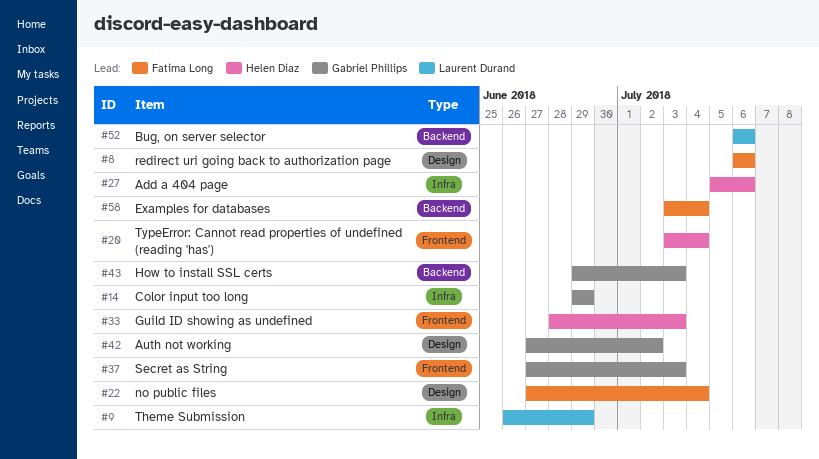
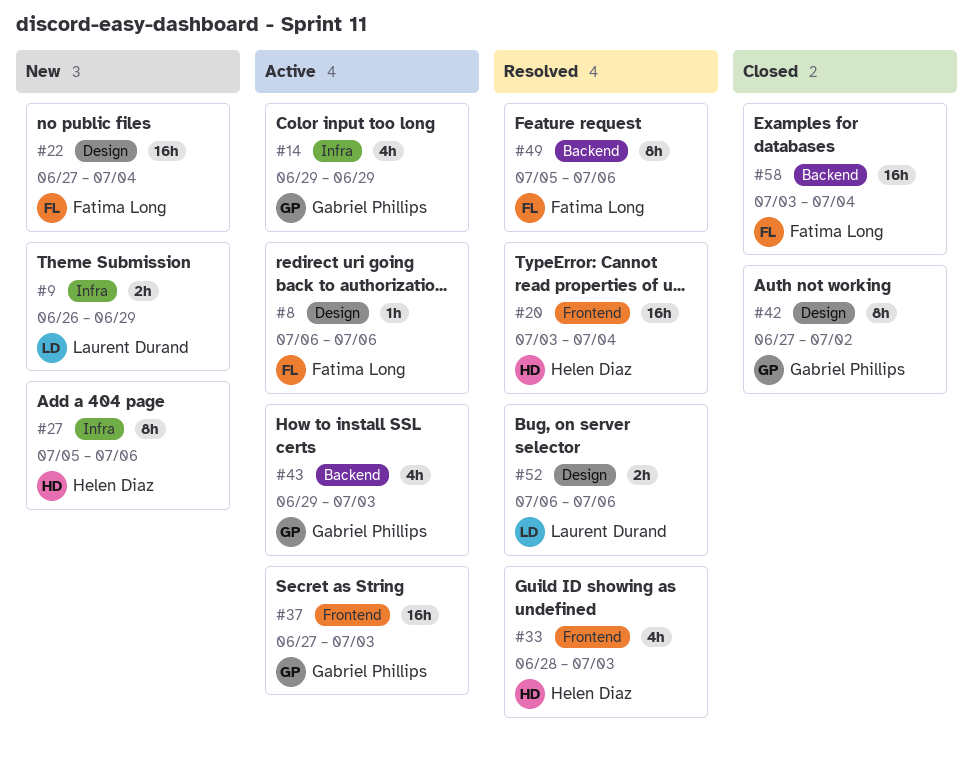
#49: none -> present
#52, label: Backend -> Design

